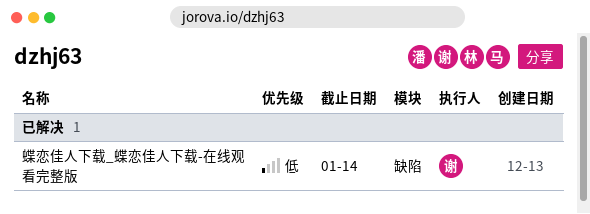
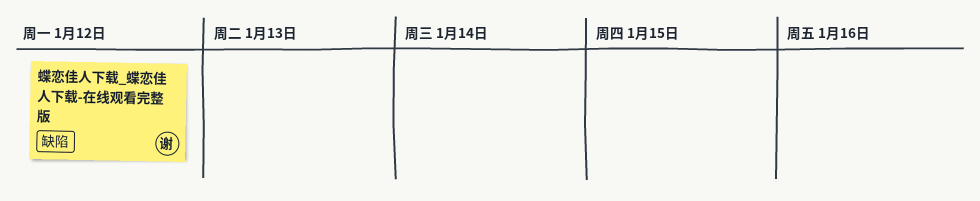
蝶恋佳人下载_蝶恋佳人下载-在线观看完整版, due: Jan 14 -> Jan 12

